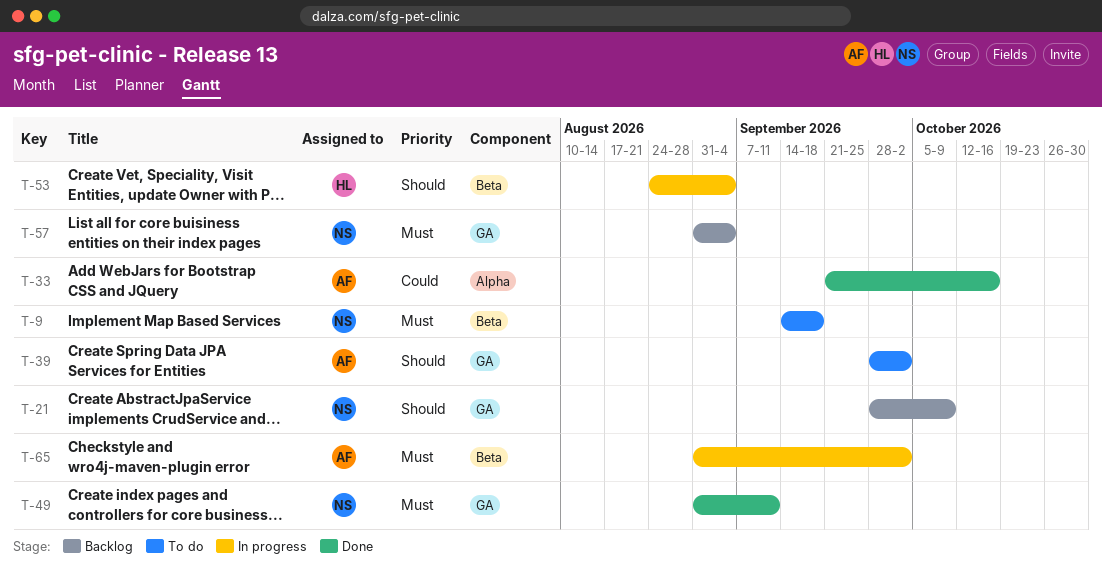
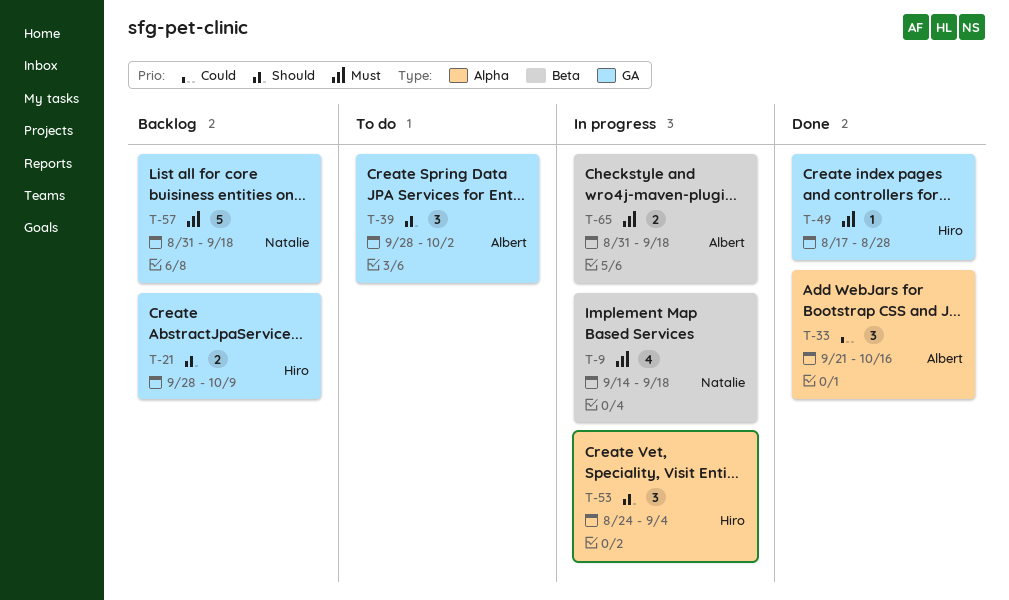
T-9, status: To do -> In progress
T-21, owner: Natalie -> Hiro
T-49, owner: Natalie -> Hiro
T-49, start: Aug 31 -> Aug 17
T-49, due: Sep 11 -> Aug 28
T-53, label: Beta -> Alpha
T-57, due: Sep 4 -> Sep 18
T-65, due: Oct 2 -> Sep 18

